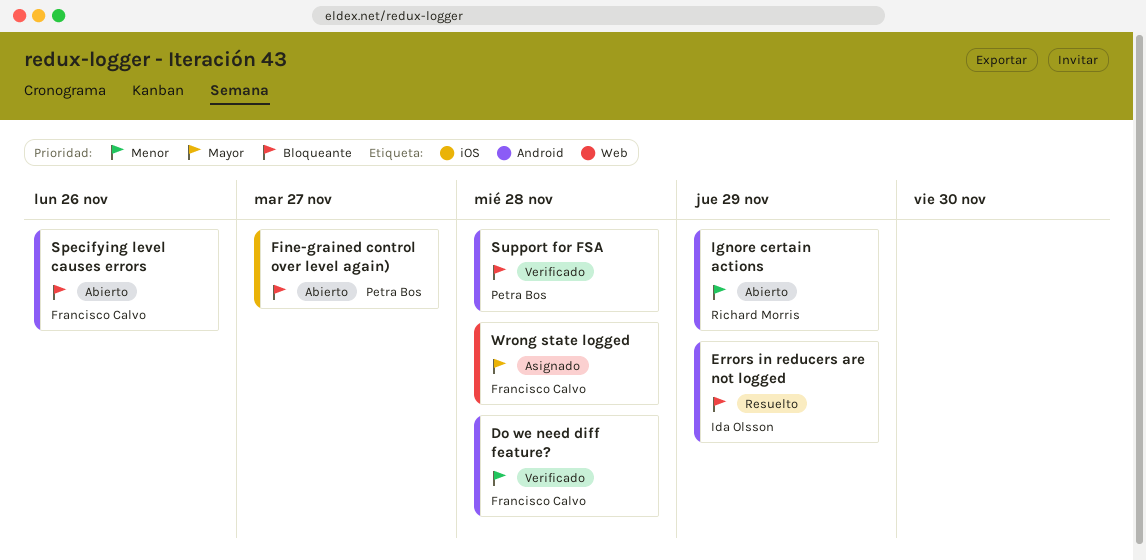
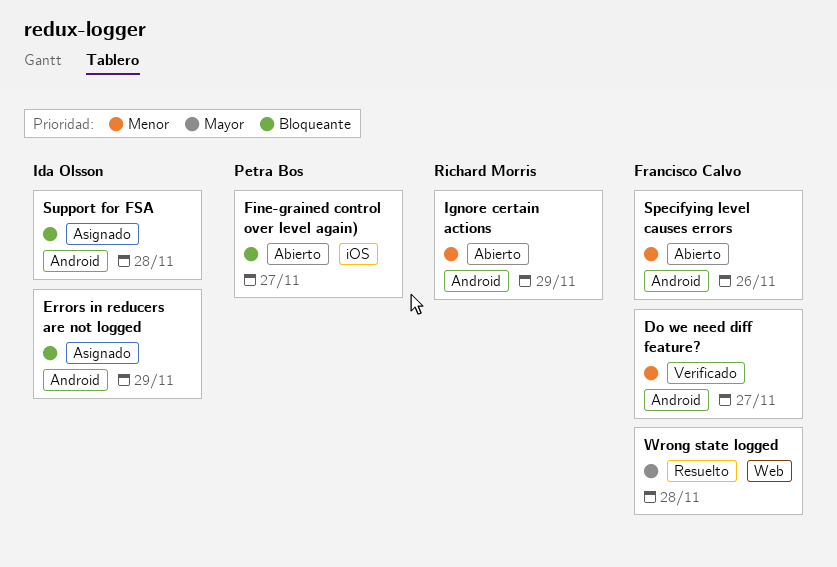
Do we need diff feature?, due: Nov 28 -> Nov 27
Errors in reducers are not logged, status: Resuelto -> Asignado
Specifying level causes errors, priority: Bloqueante -> Menor
Support for FSA, status: Verificado -> Asignado
Support for FSA, owner: Petra Bos -> Ida Olsson
Wrong state logged, status: Asignado -> Resuelto

